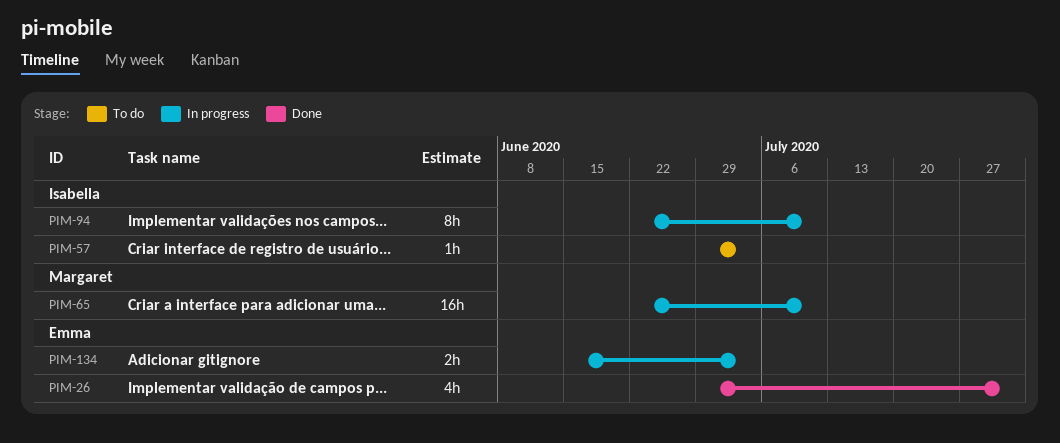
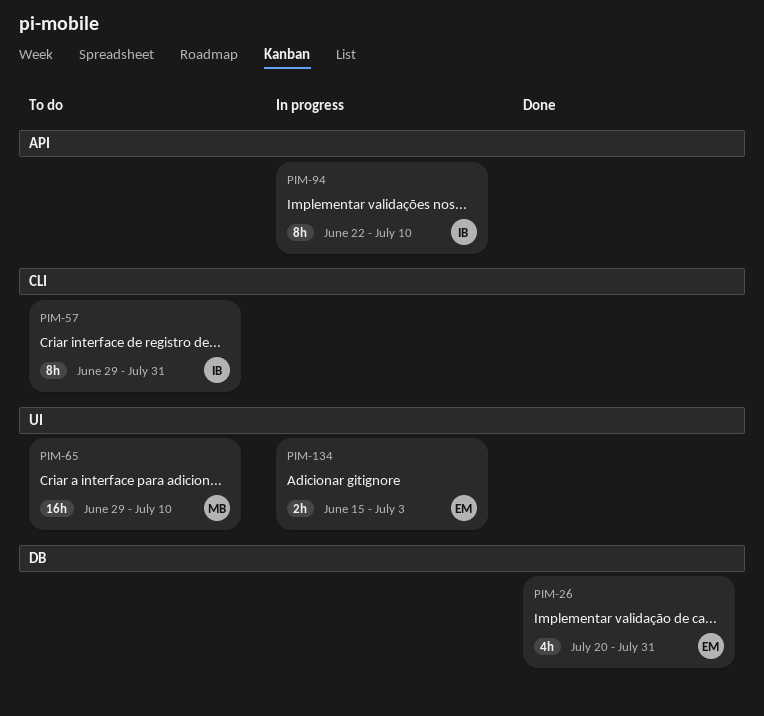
PIM-26, start: Jun 29 -> Jul 20
PIM-57, estimate: 1h -> 8h
PIM-57, due: Jul 3 -> Jul 31
PIM-65, status: In progress -> To do
PIM-65, start: Jun 22 -> Jun 29

